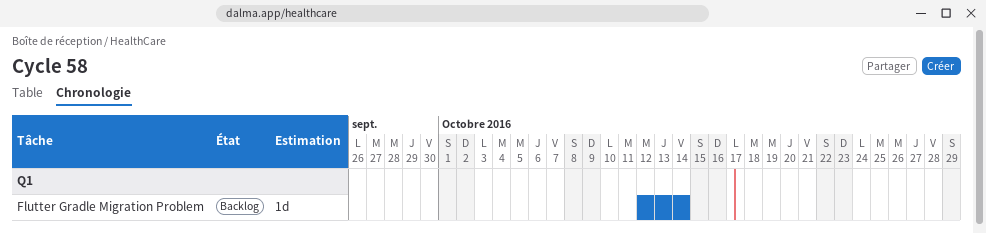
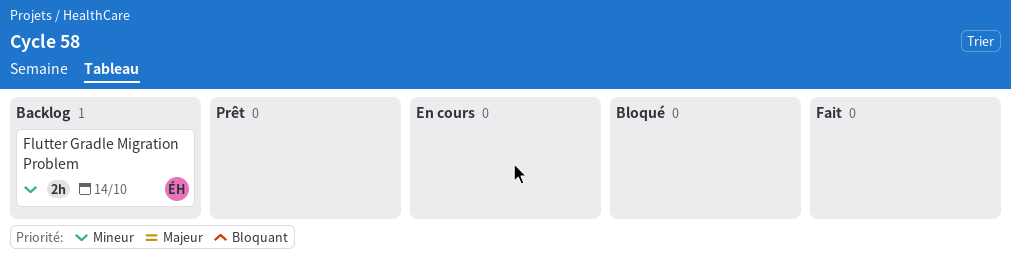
Flutter Gradle Migration Problem, estimate: 1d -> 2h

